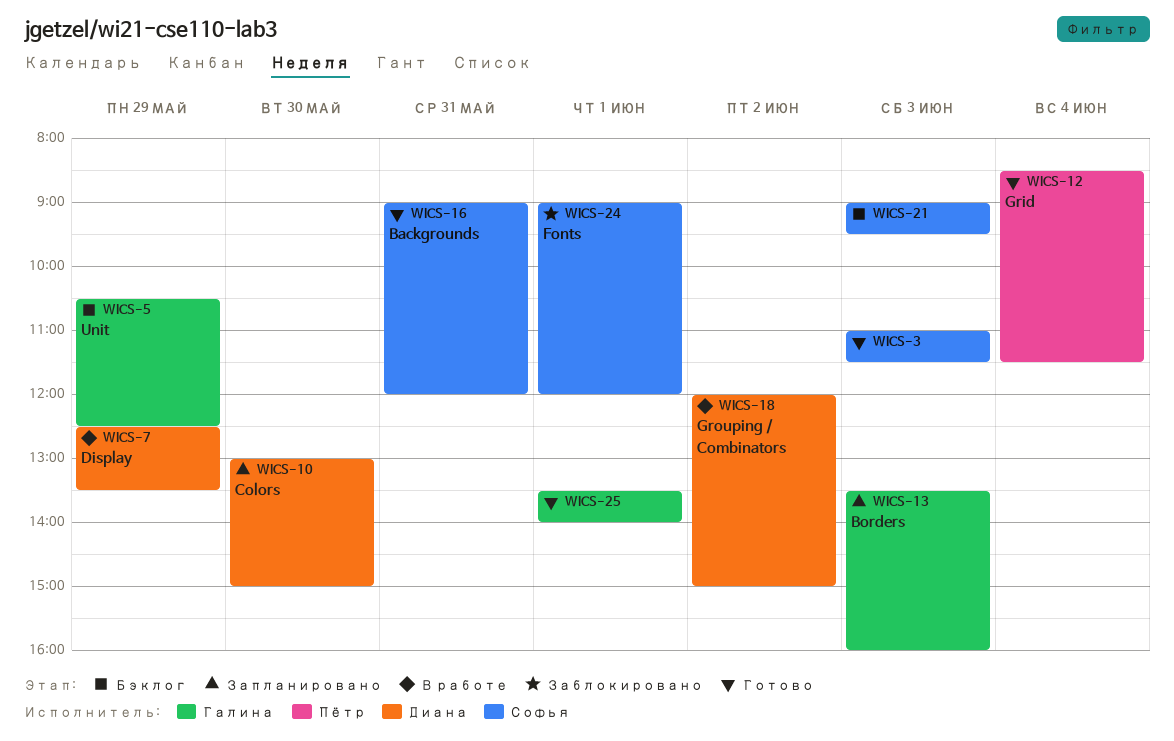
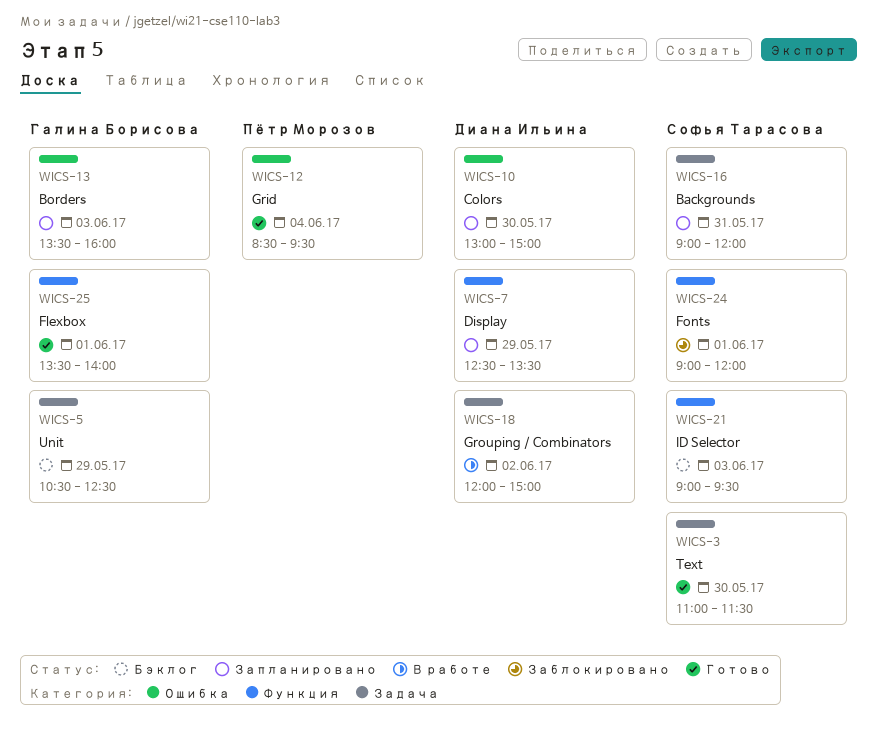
WICS-3, day: Jun 3 -> May 30
WICS-7, status: В работе -> Запланировано
WICS-12, ends: 11:30 -> 09:30
WICS-16, status: Готово -> Запланировано

